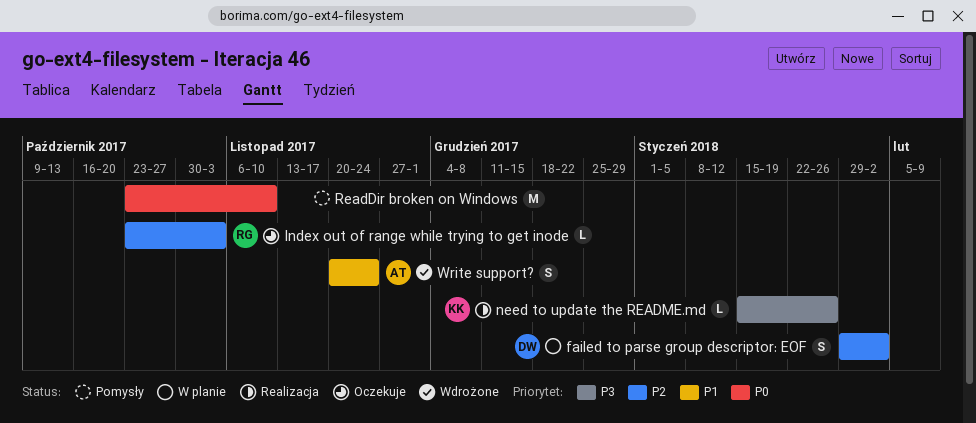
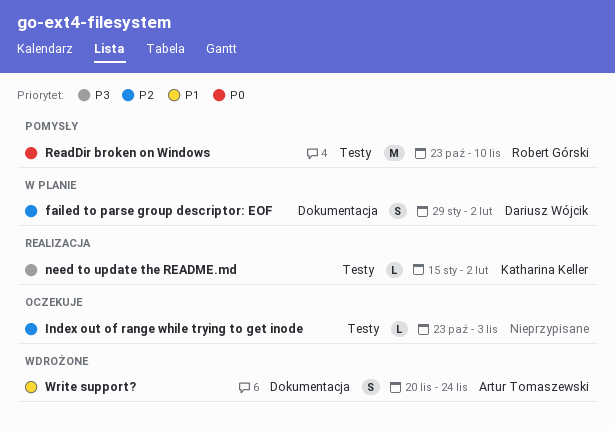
Index out of range while trying to get inode, owner: Robert Górski -> none
need to update the README.md, due: Jan 26 -> Feb 2
ReadDir broken on Windows, owner: none -> Robert Górski

